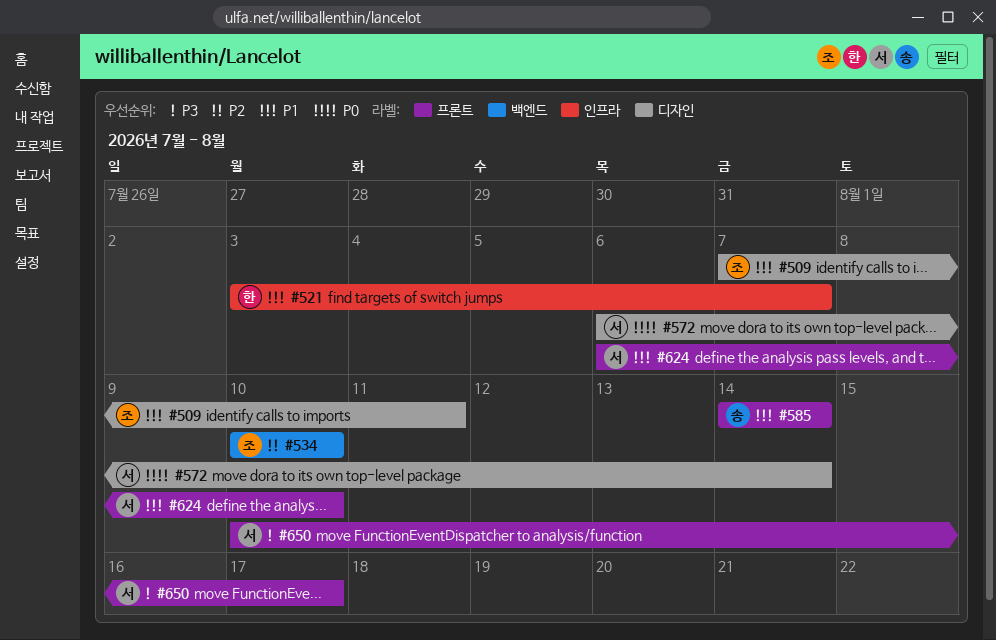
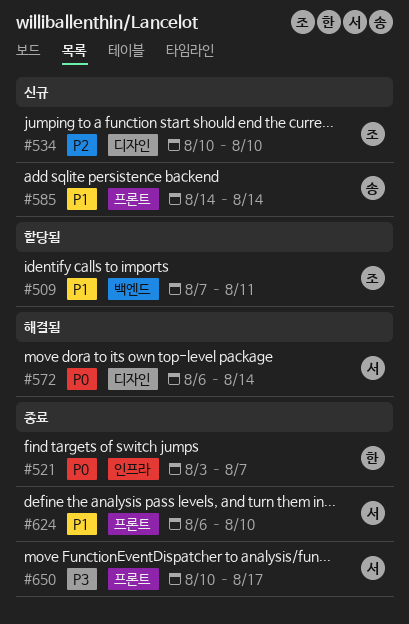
#509, label: 디자인 -> 백엔드
#521, priority: P1 -> P0
#534, label: 백엔드 -> 디자인

